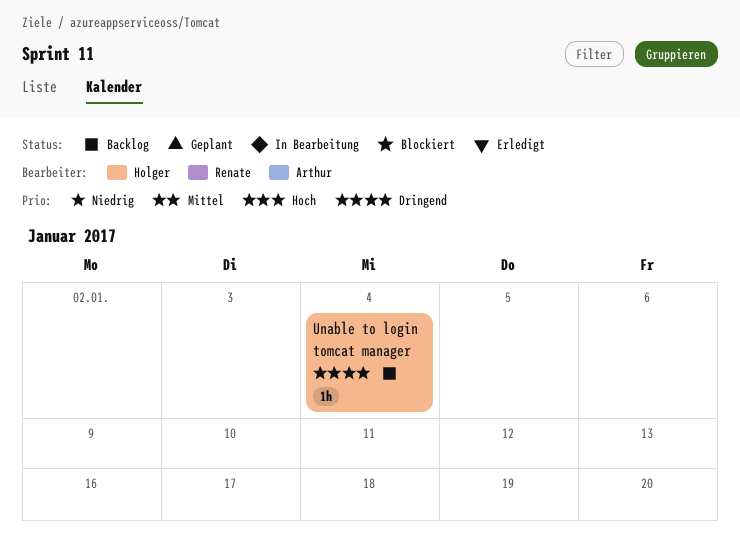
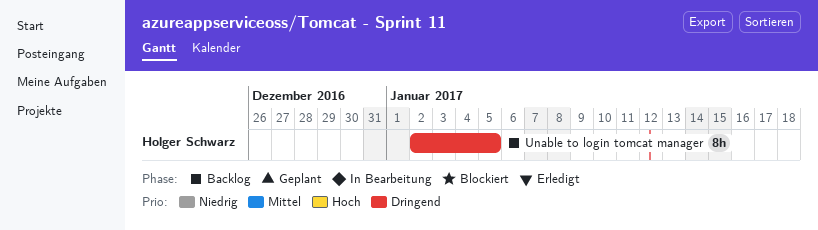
Unable to login tomcat manager, estimate: 1h -> 8h
Unable to login tomcat manager, due: Jan 4 -> Jan 5

